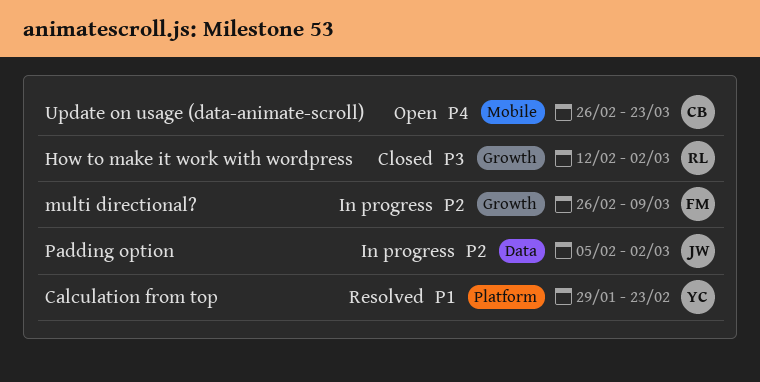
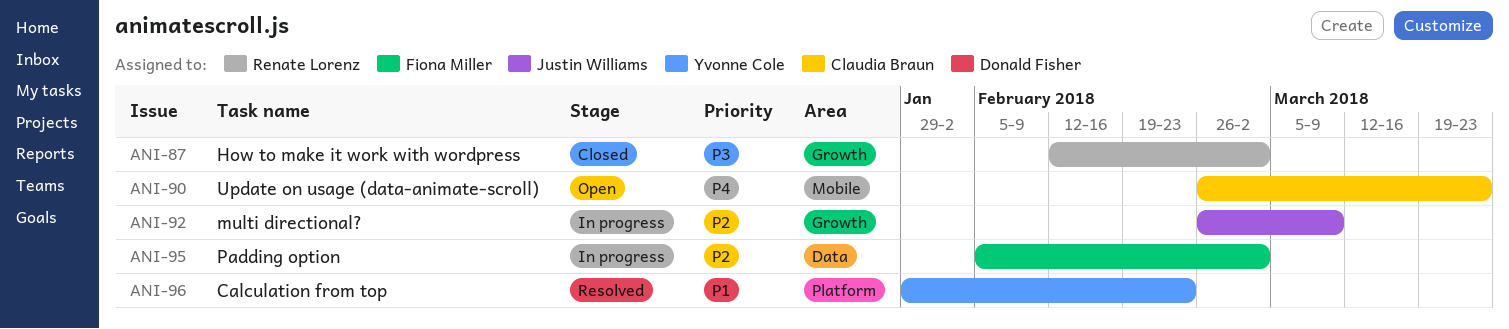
multi directional?, owner: Fiona Miller -> Justin Williams
Padding option, owner: Justin Williams -> Fiona Miller

